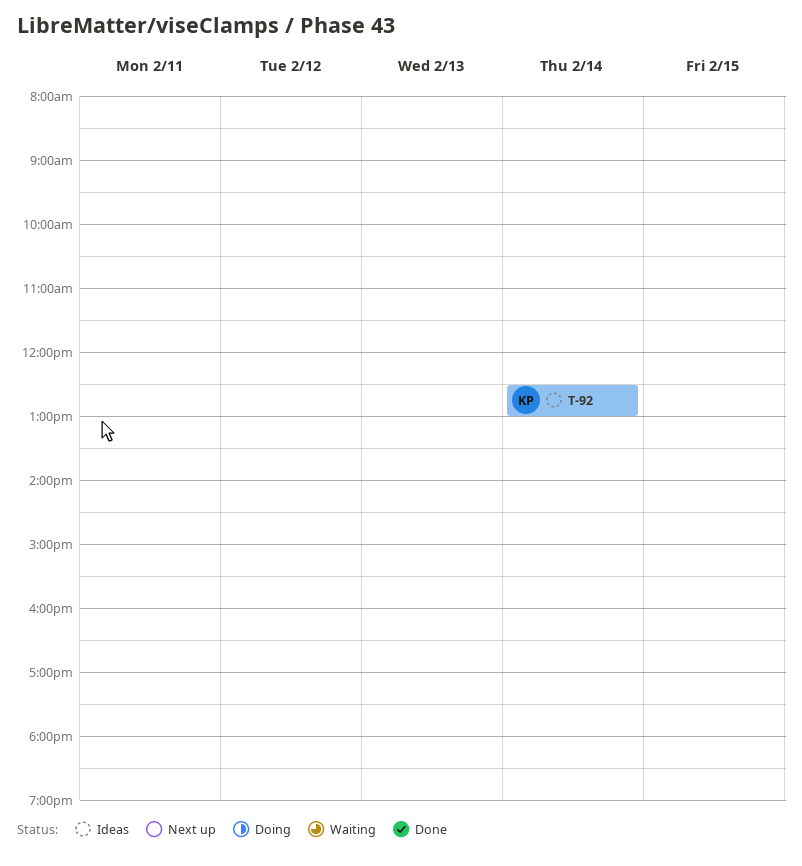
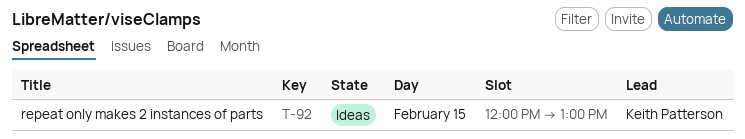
T-92, day: Feb 14 -> Feb 15
T-92, begins: 12:30 -> 12:00

